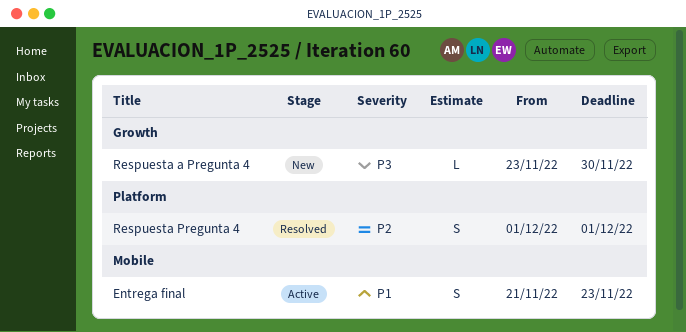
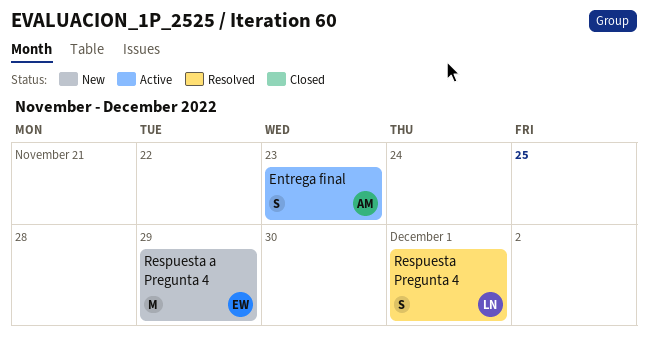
Respuesta a Pregunta 4, estimate: L -> M
Respuesta a Pregunta 4, due: Nov 30 -> Nov 29

